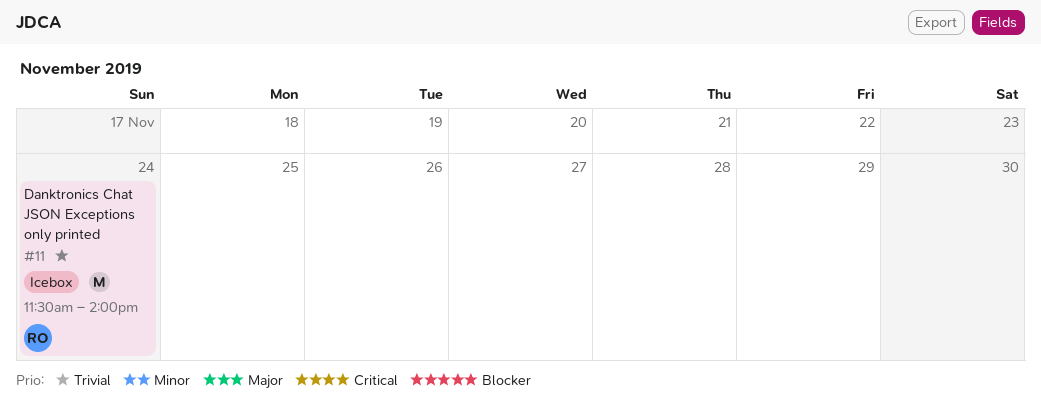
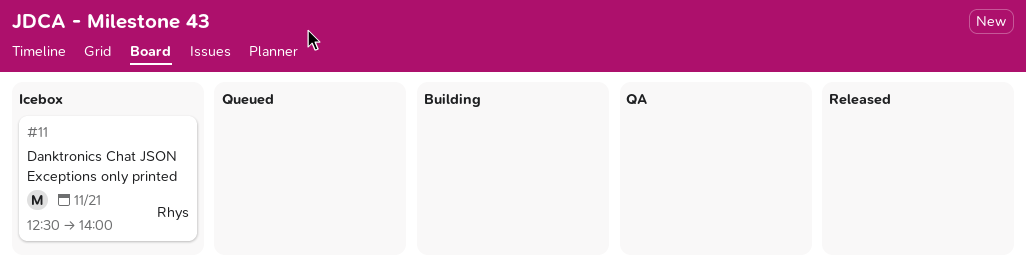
#11, day: Nov 24 -> Nov 21
#11, begins: 11:30 -> 12:30

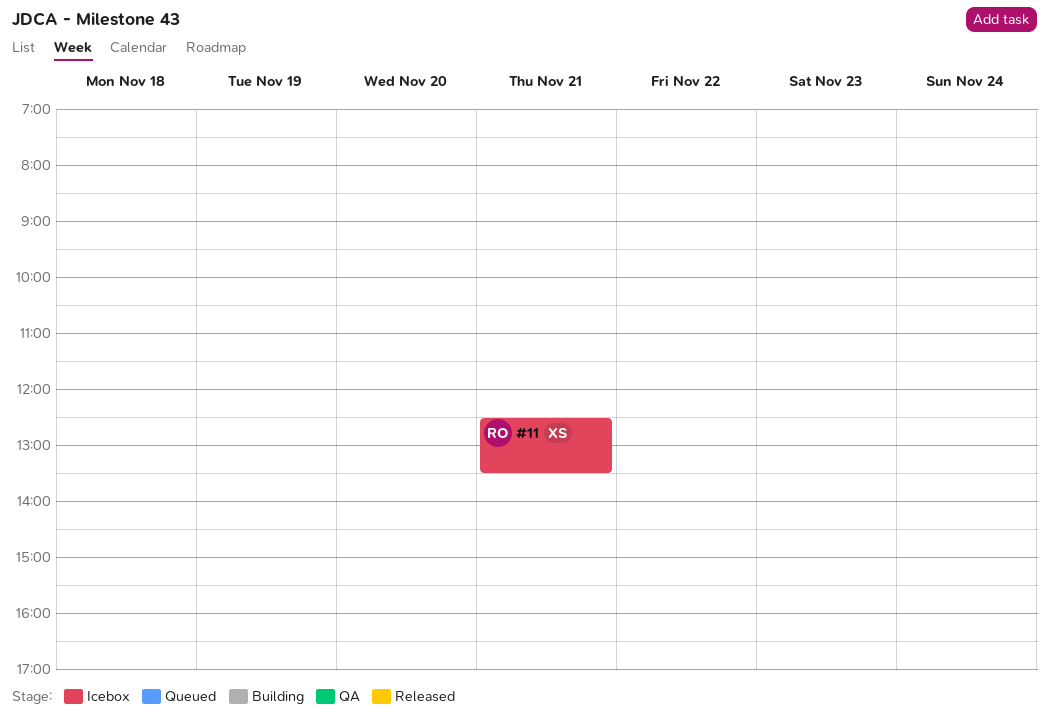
#11, estimate: M -> XS
#11, ends: 14:00 -> 13:30

